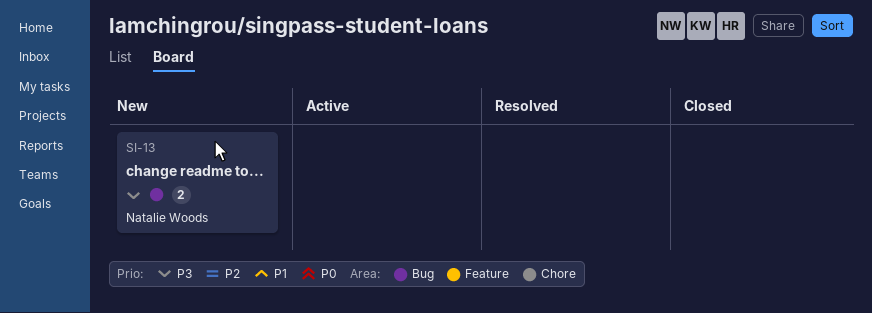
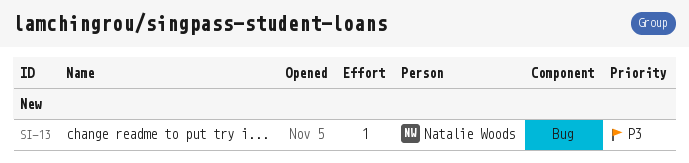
SI-13, estimate: 2 -> 1

